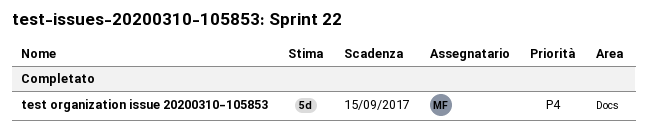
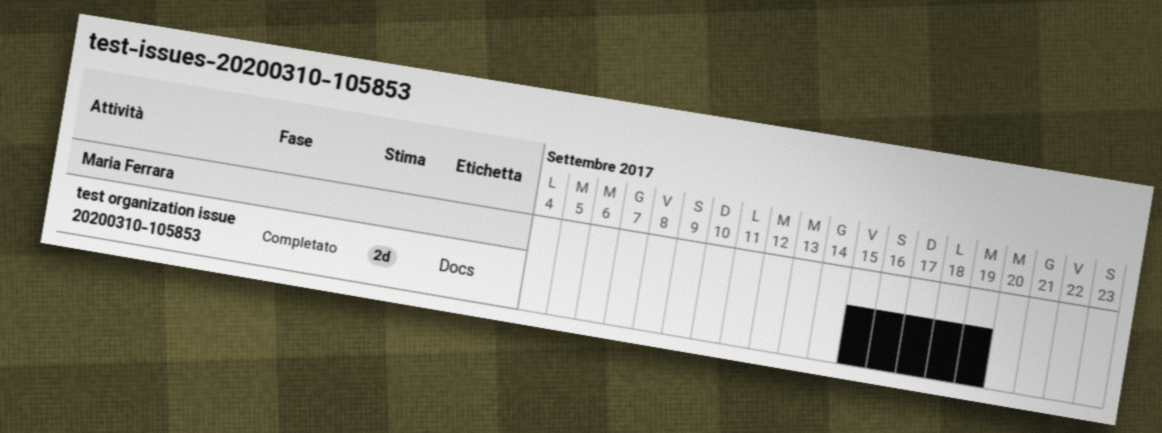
test organization issue 20200310-105853, estimate: 5d -> 2d
test organization issue 20200310-105853, due: Sep 15 -> Sep 19

